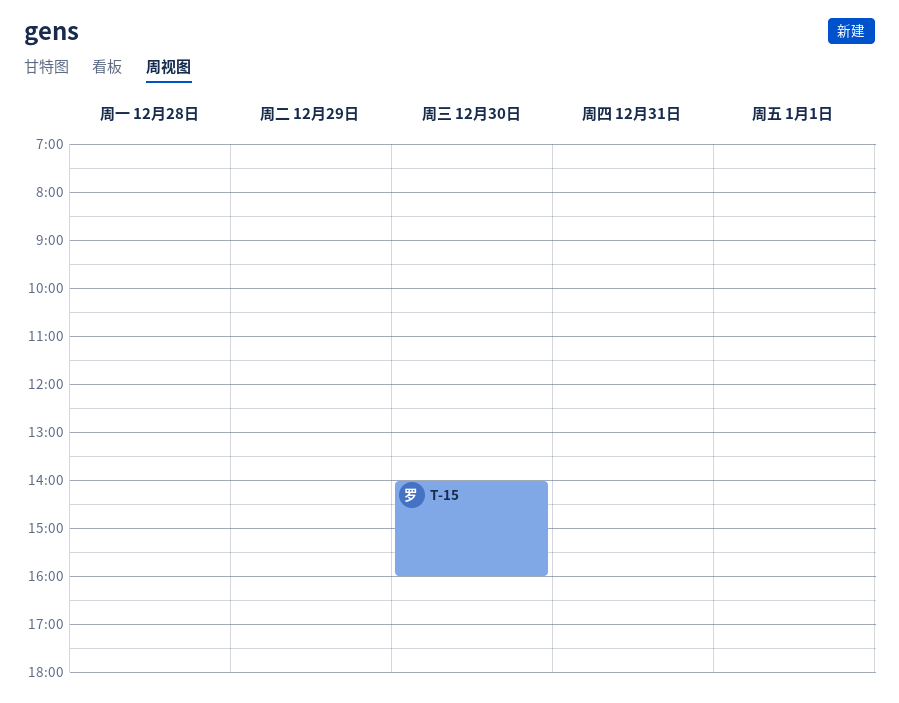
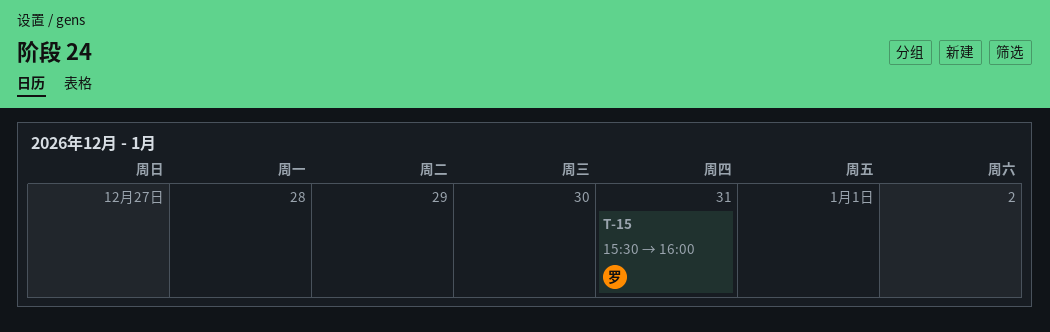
T-15, day: Dec 30 -> Dec 31
T-15, begins: 14:00 -> 15:30

